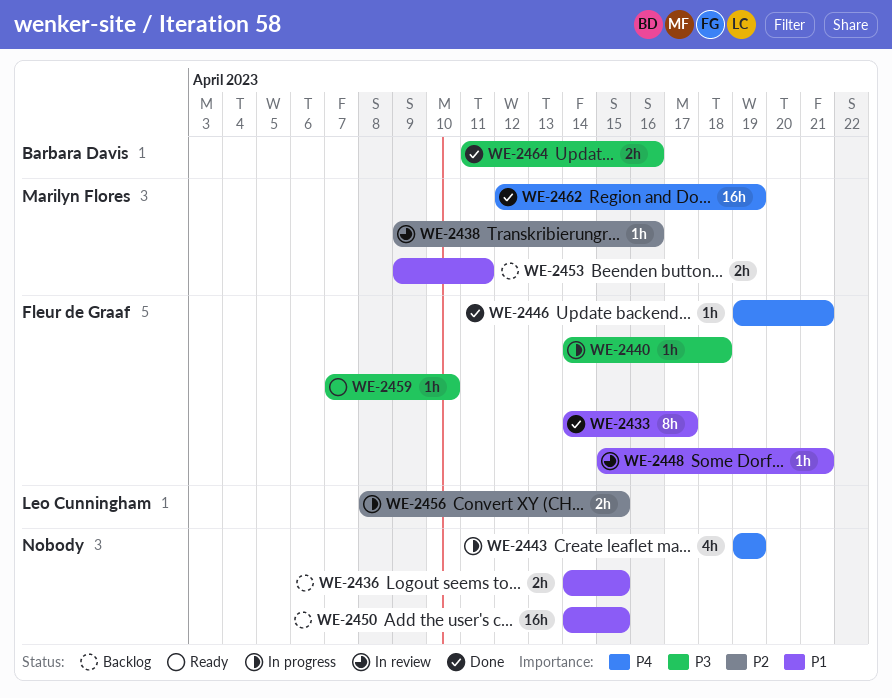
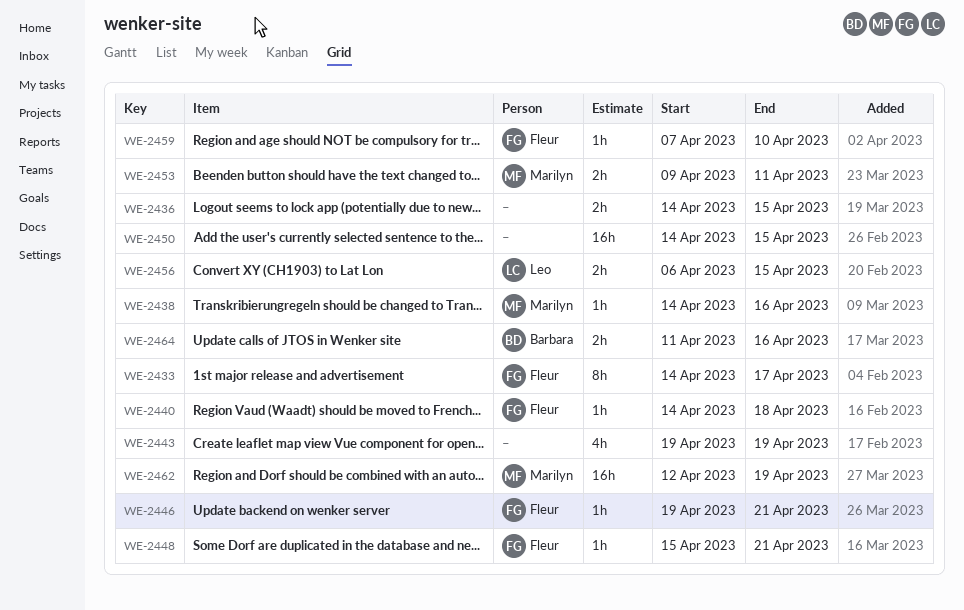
WE-2438, start: Apr 9 -> Apr 14
WE-2456, start: Apr 8 -> Apr 6

